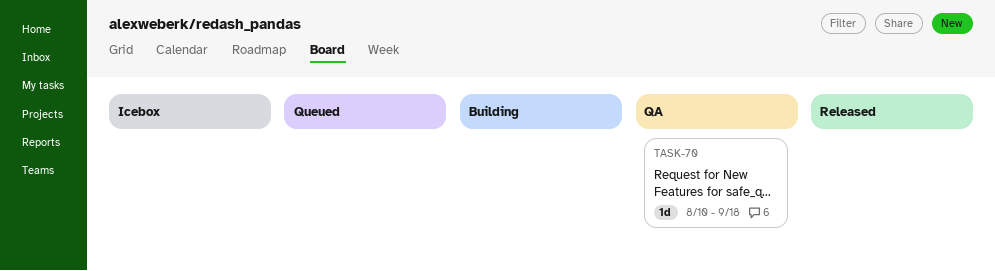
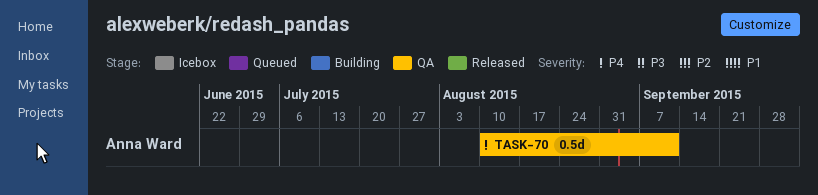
TASK-70, estimate: 1d -> 0.5d
TASK-70, due: Sep 18 -> Sep 11

